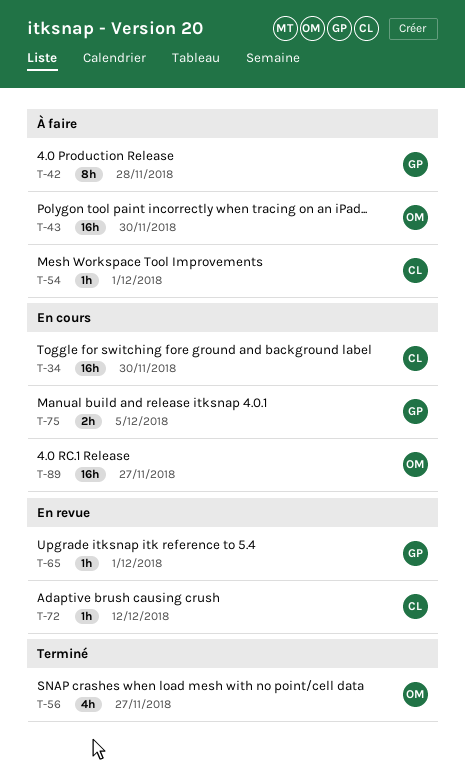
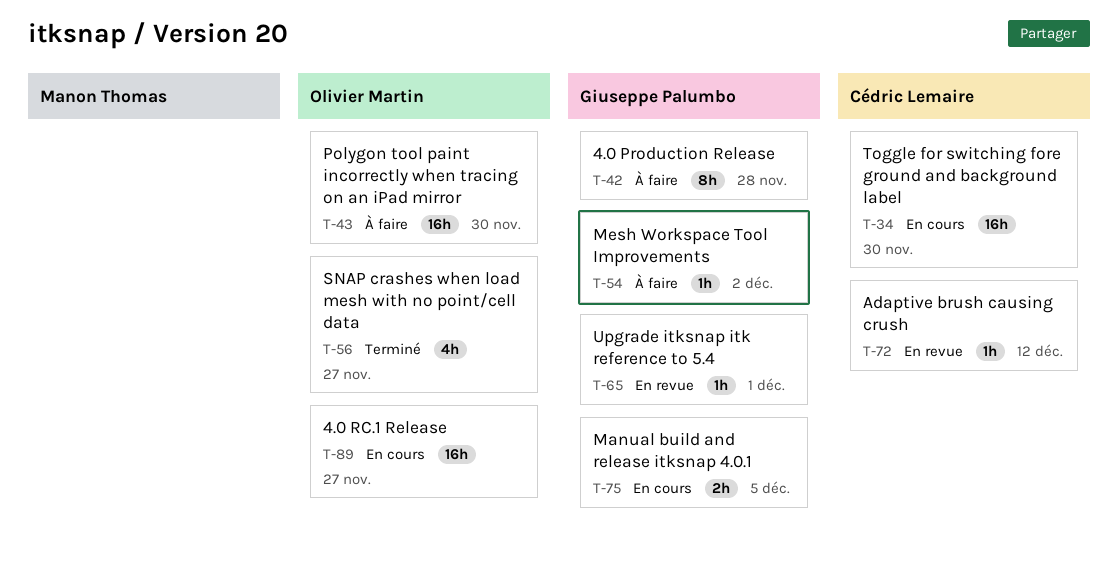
T-54, owner: Cédric Lemaire -> Giuseppe Palumbo
T-54, due: Dec 1 -> Dec 2

